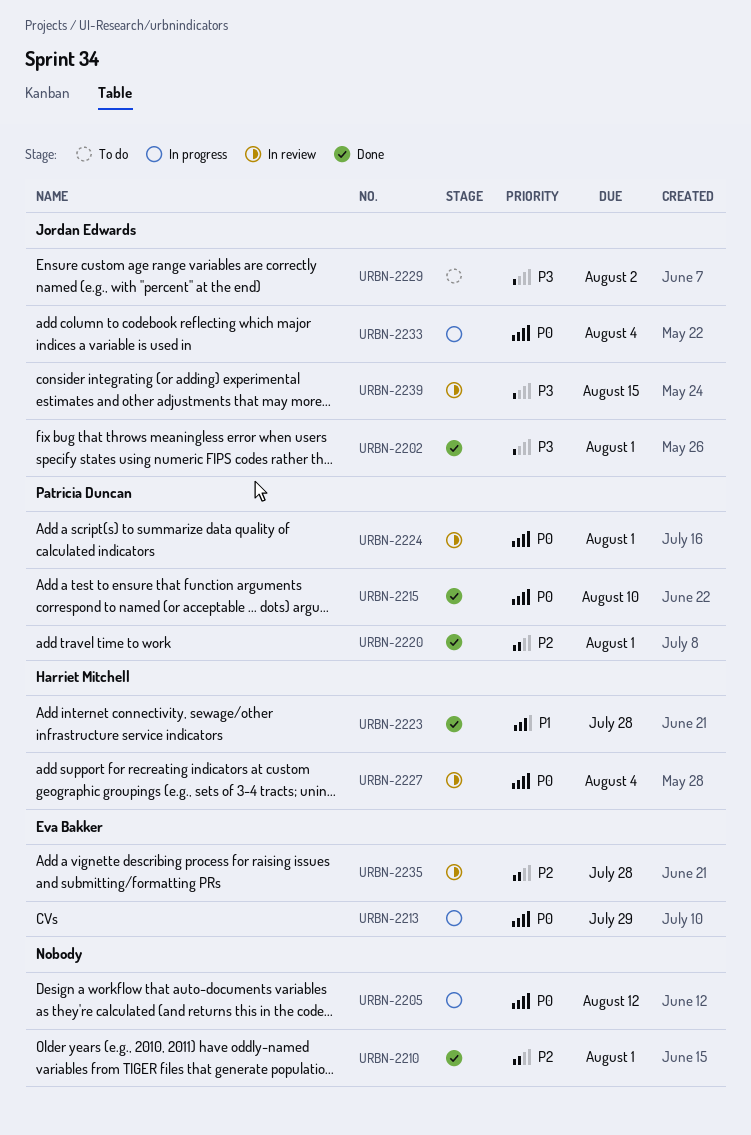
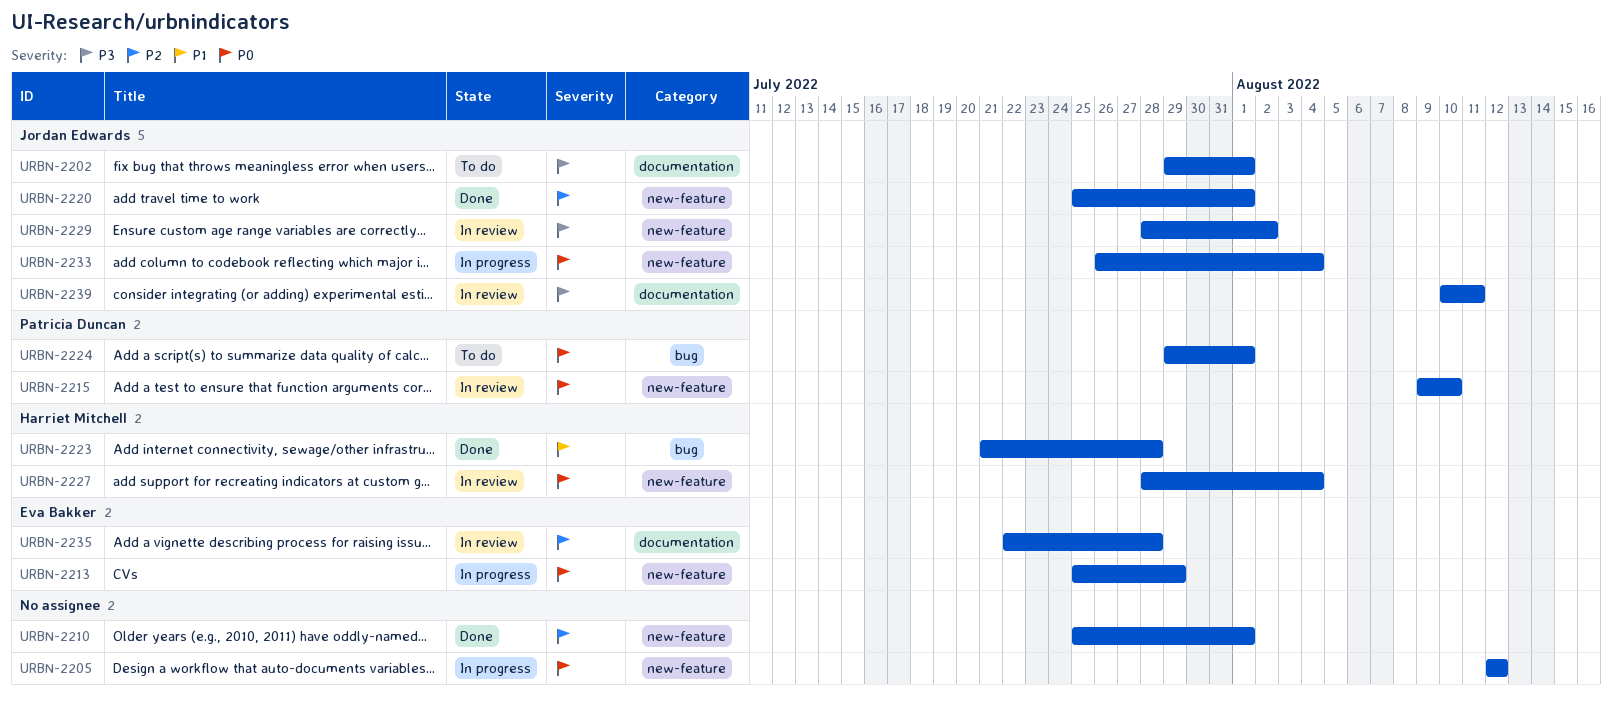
URBN-2202, status: Done -> To do
URBN-2215, status: Done -> In review
URBN-2220, owner: Patricia Duncan -> Jordan Edwards
URBN-2224, status: In review -> To do
URBN-2229, status: To do -> In review
URBN-2239, due: Aug 15 -> Aug 11

